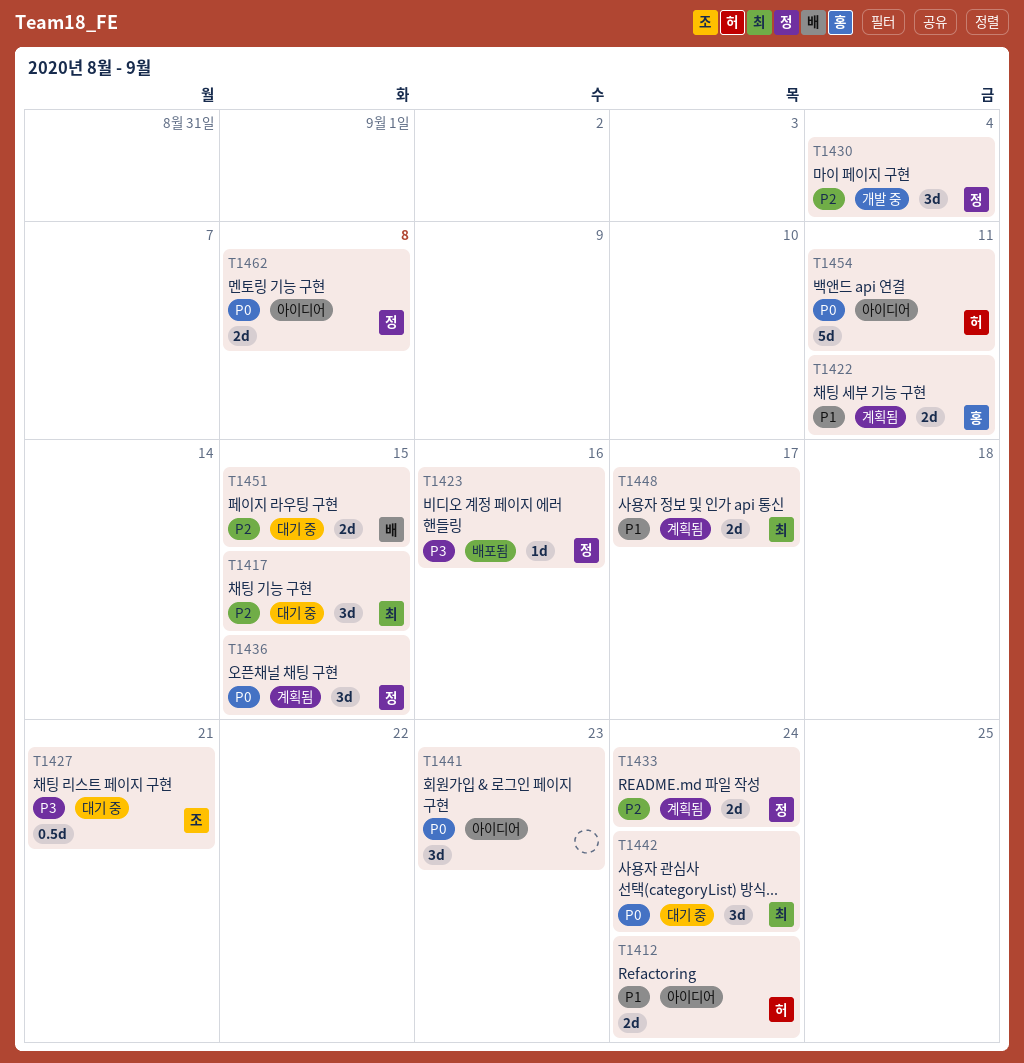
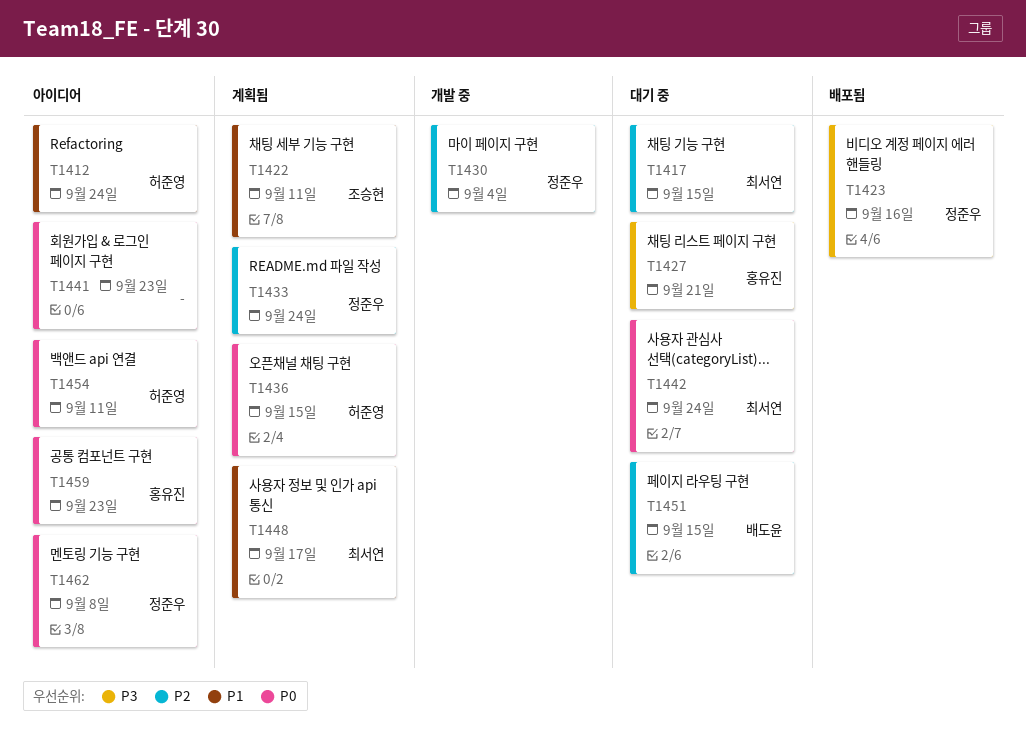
T1422, owner: 홍유진 -> 조승현
T1427, owner: 조승현 -> 홍유진
T1436, owner: 정준우 -> 허준영
T1459: none -> present

